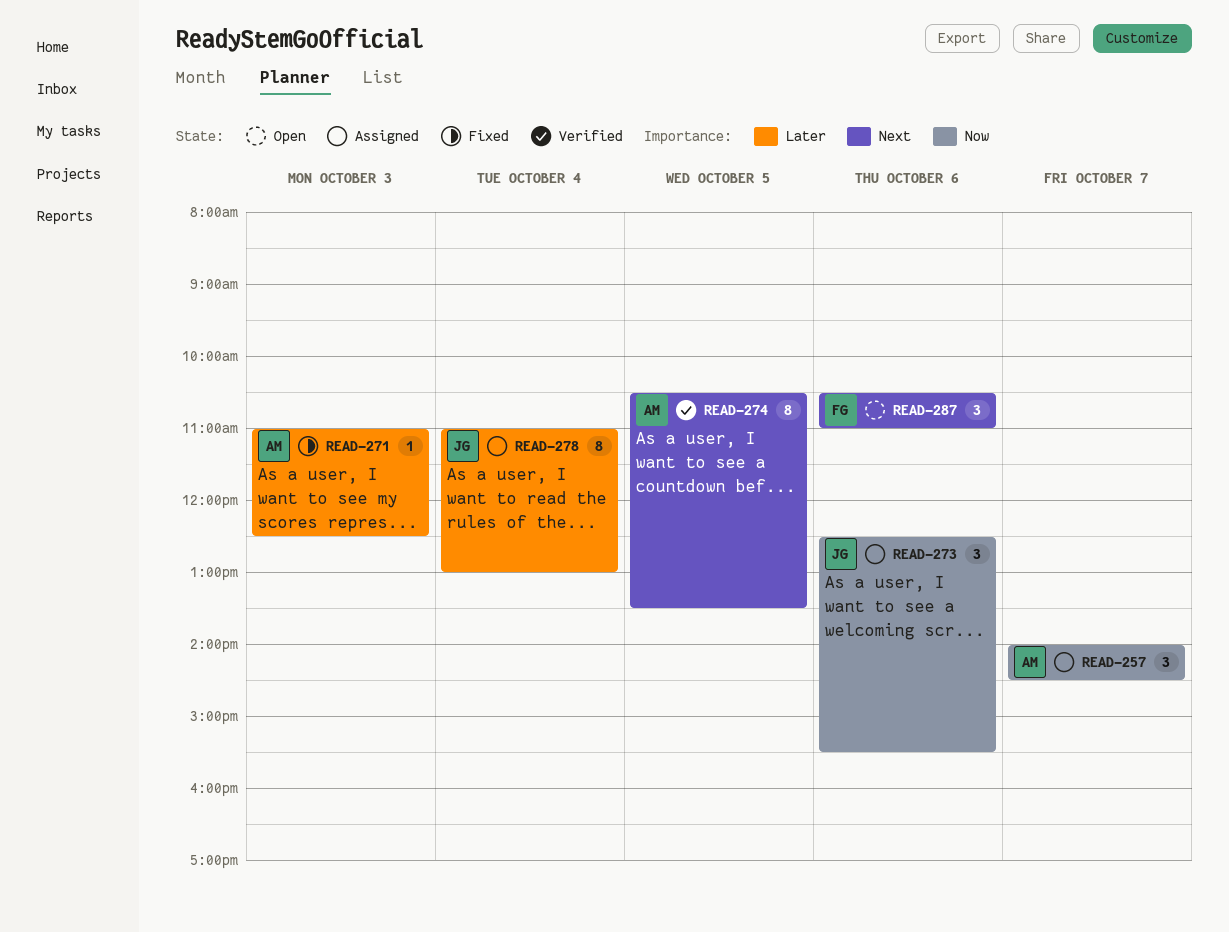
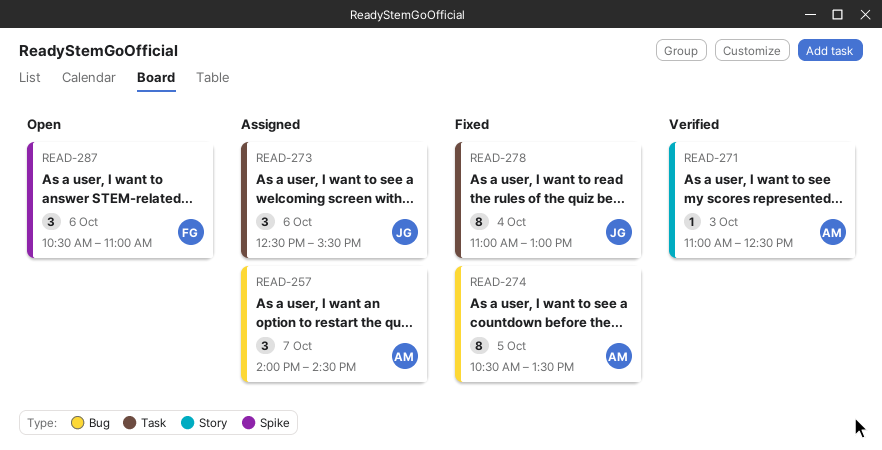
READ-271, status: Fixed -> Verified
READ-274, status: Verified -> Fixed
READ-278, status: Assigned -> Fixed

